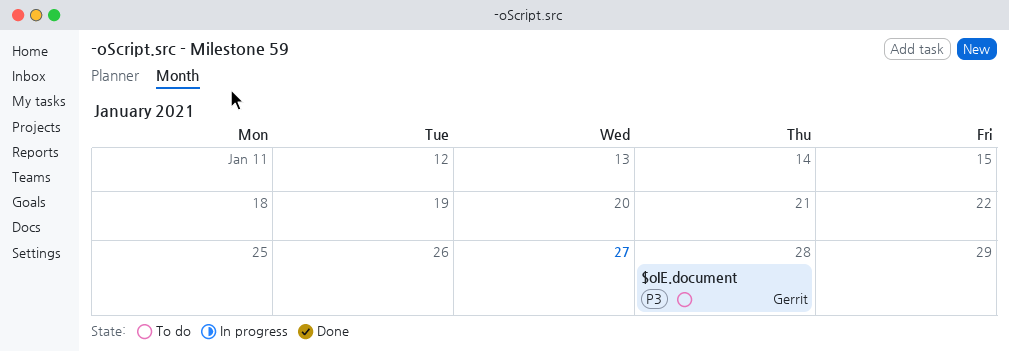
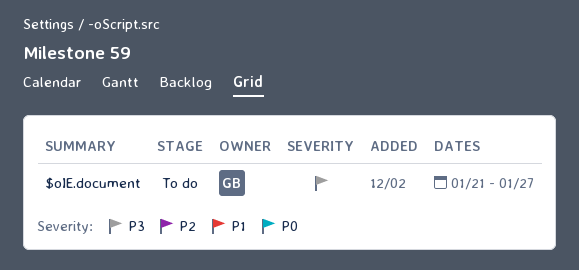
$oIE.document, due: Jan 28 -> Jan 27

